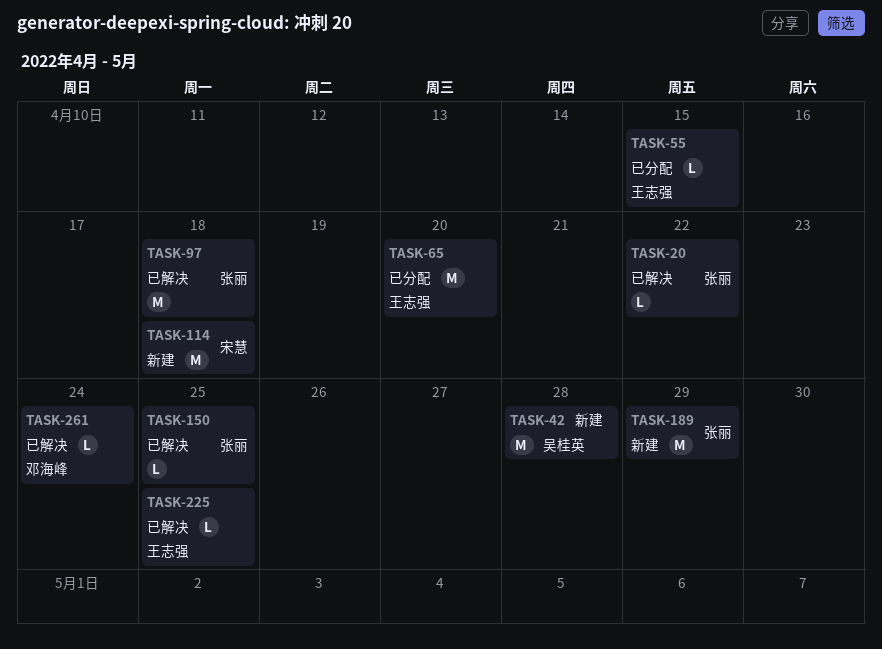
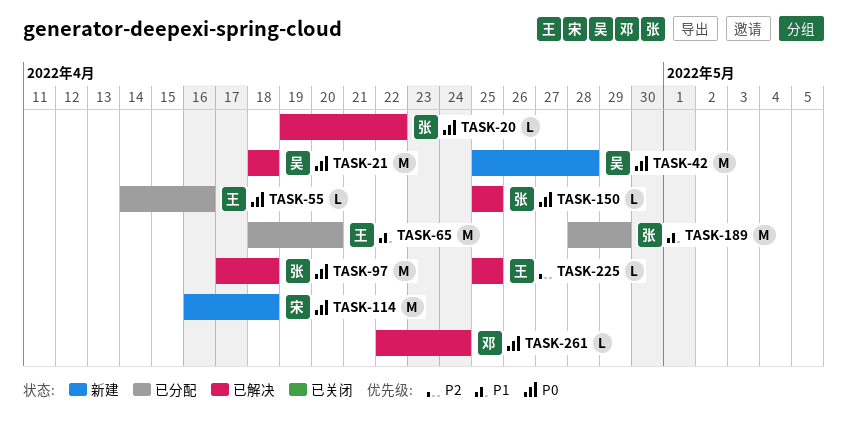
TASK-21: none -> present
TASK-55, due: Apr 15 -> Apr 16
TASK-189, status: 新建 -> 已分配

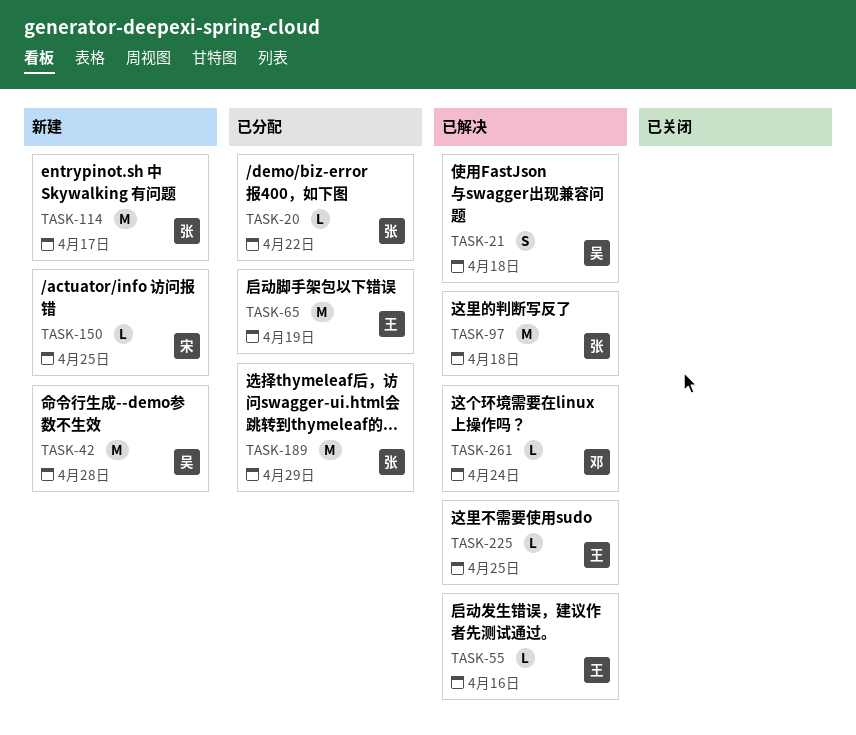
TASK-20, status: 已解决 -> 已分配
TASK-21, estimate: M -> S
TASK-55, status: 已分配 -> 已解决
TASK-65, due: Apr 20 -> Apr 19
TASK-114, owner: 宋 -> 张
TASK-114, due: Apr 18 -> Apr 17
TASK-150, status: 已解决 -> 新建
TASK-150, owner: 张 -> 宋

